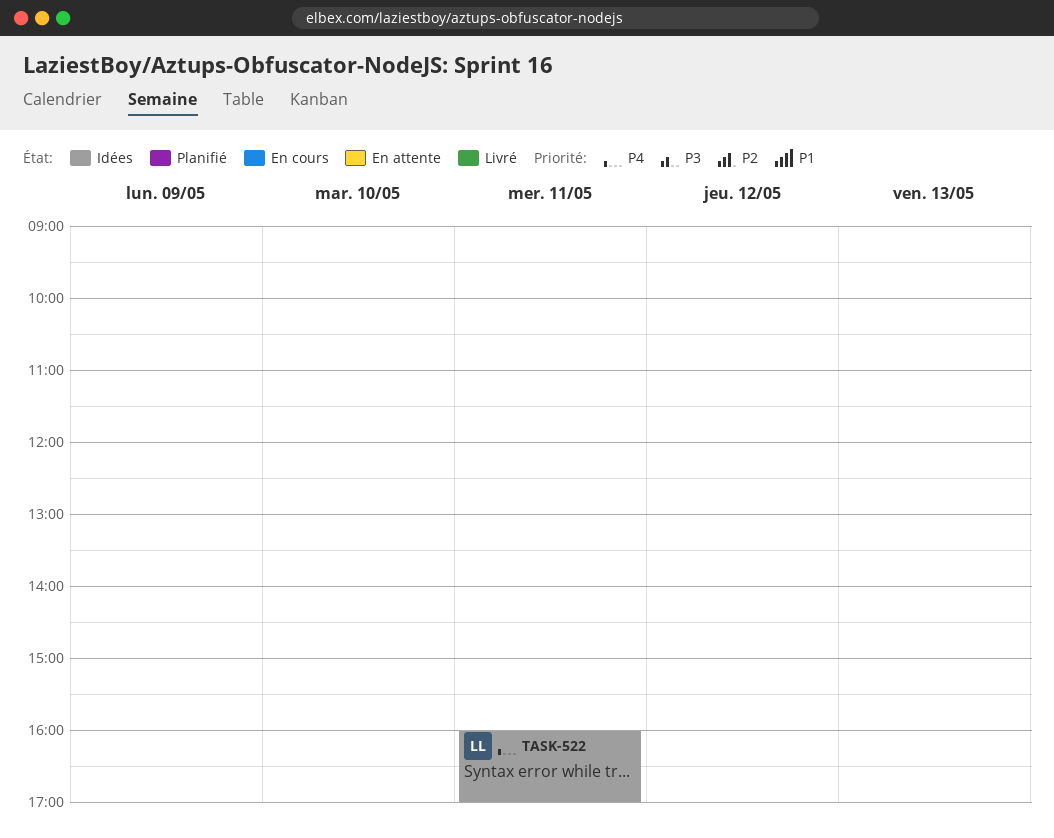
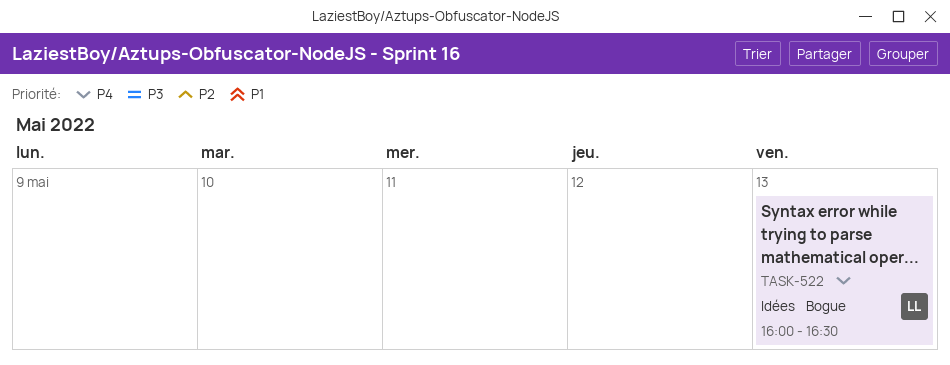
TASK-522, day: May 11 -> May 13
TASK-522, ends: 17:00 -> 16:30

